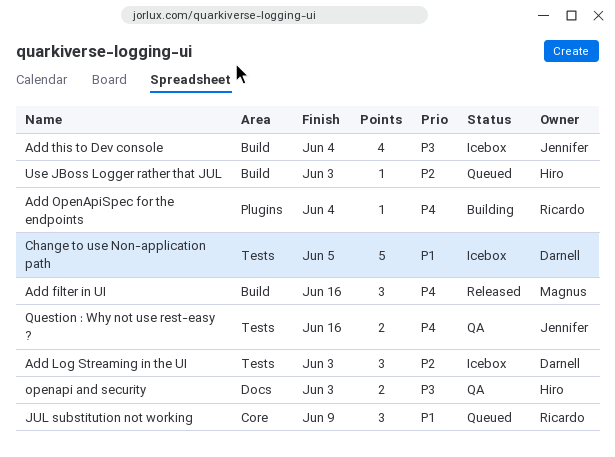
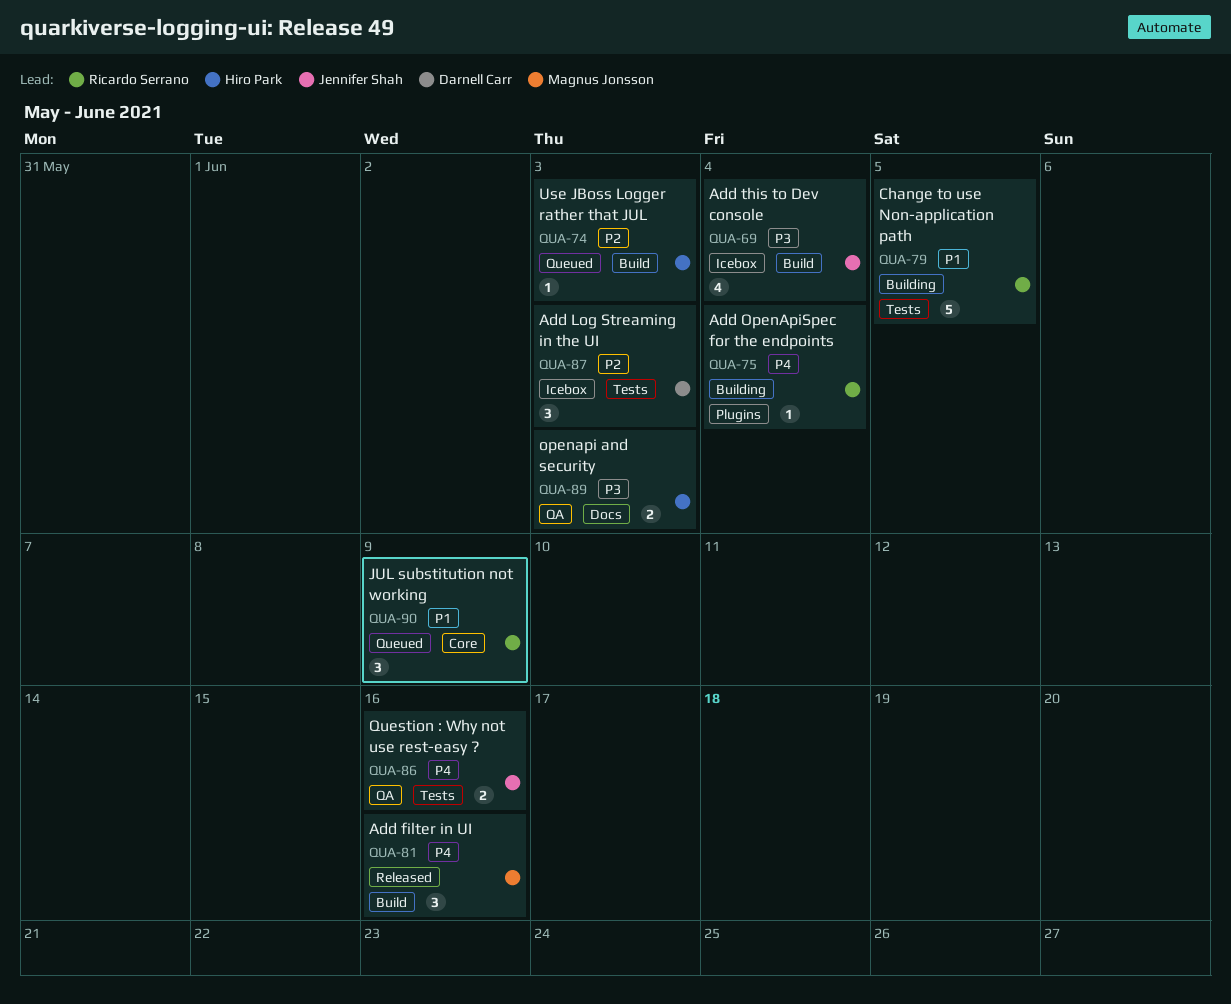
Change to use Non-application path, status: Icebox -> Building
Change to use Non-application path, owner: Darnell Carr -> Ricardo Serrano

